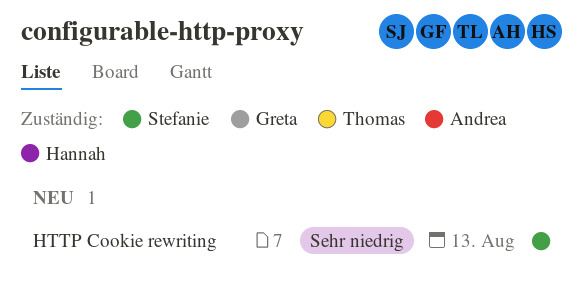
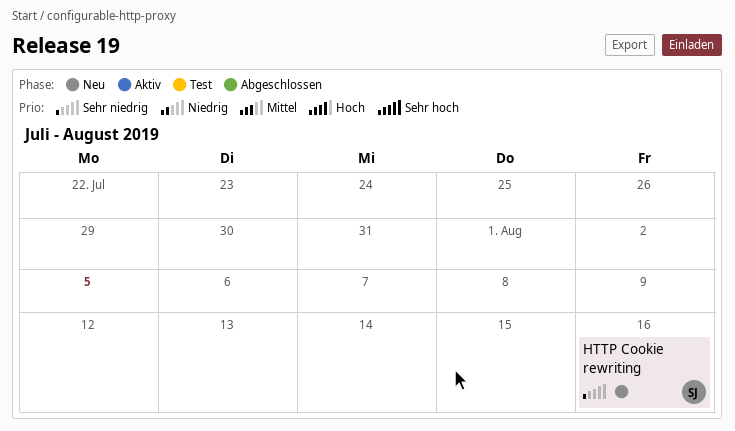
HTTP Cookie rewriting, due: Aug 13 -> Aug 16

